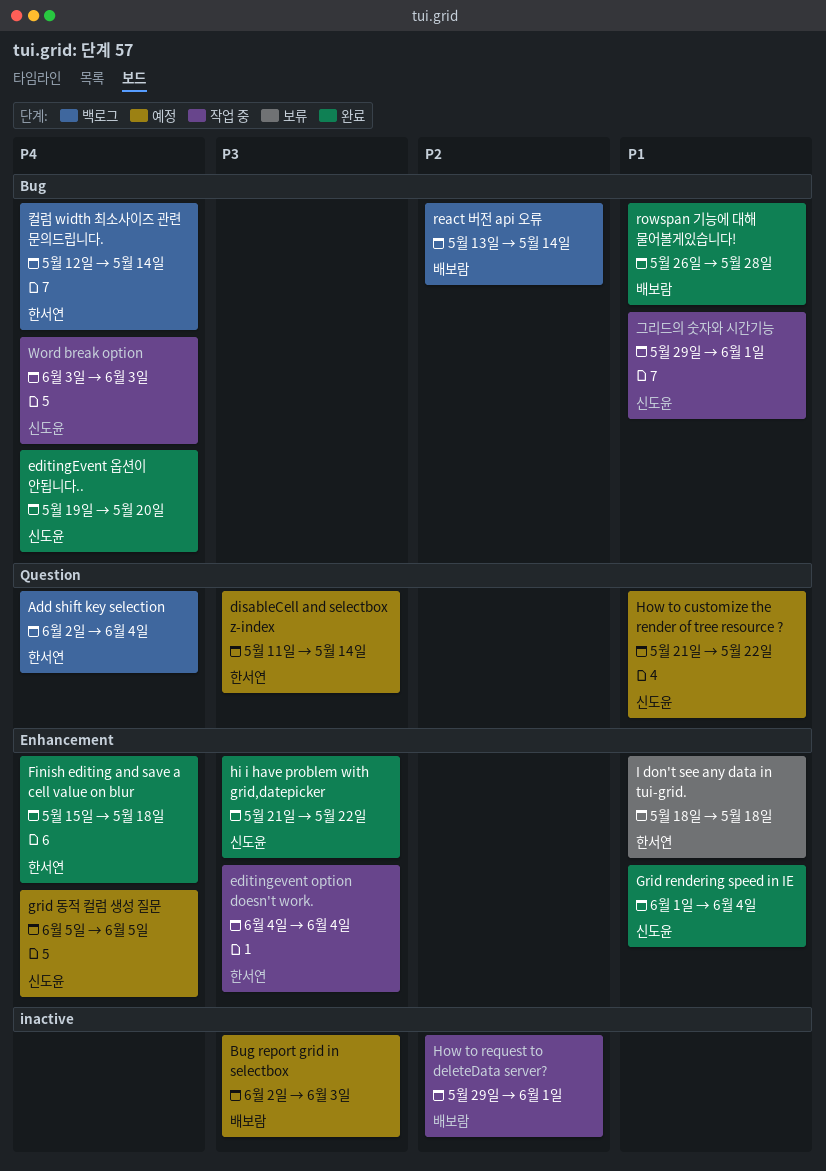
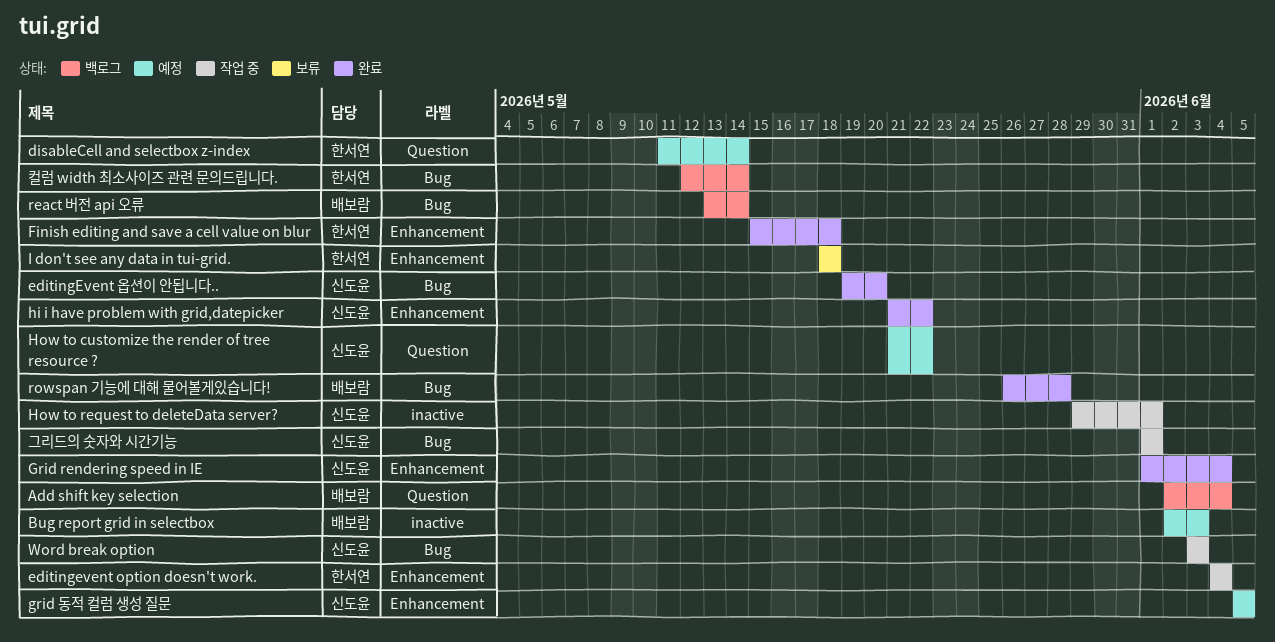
Add shift key selection, owner: 한서연 -> 배보람
How to request to deleteData server?, owner: 배보람 -> 신도윤
그리드의 숫자와 시간기능, start: May 29 -> Jun 1

